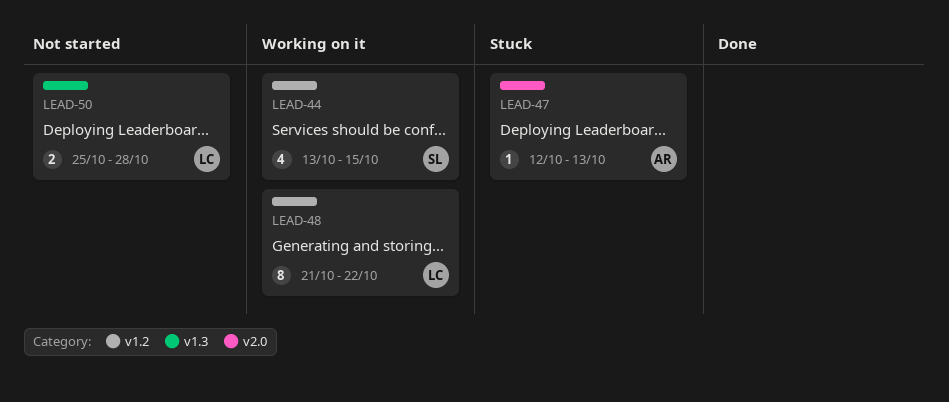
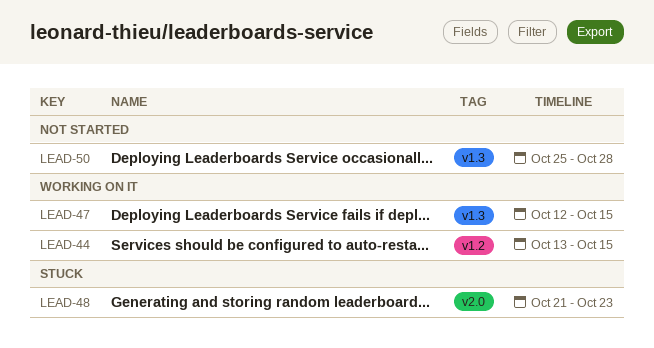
LEAD-47, status: Stuck -> Working on it
LEAD-47, label: v2.0 -> v1.3
LEAD-47, due: Oct 13 -> Oct 15
LEAD-48, status: Working on it -> Stuck
LEAD-48, label: v1.2 -> v2.0
LEAD-48, due: Oct 22 -> Oct 23

